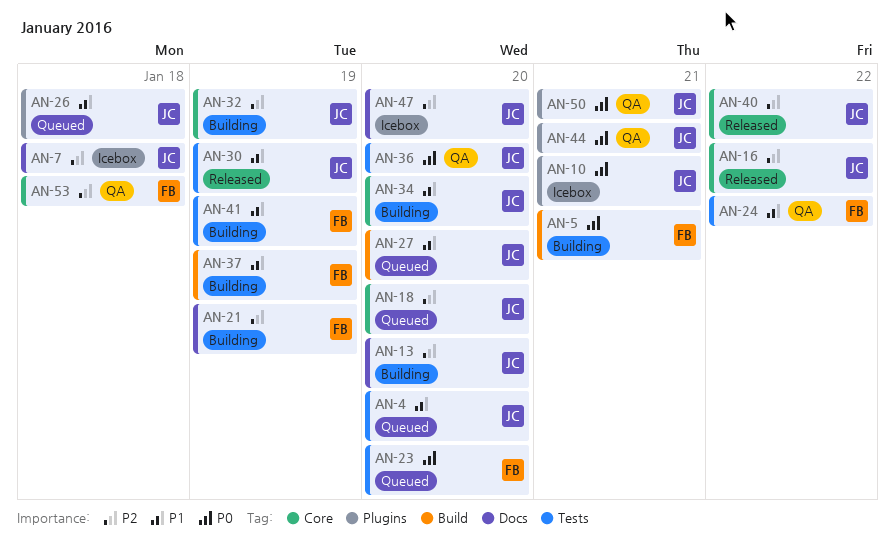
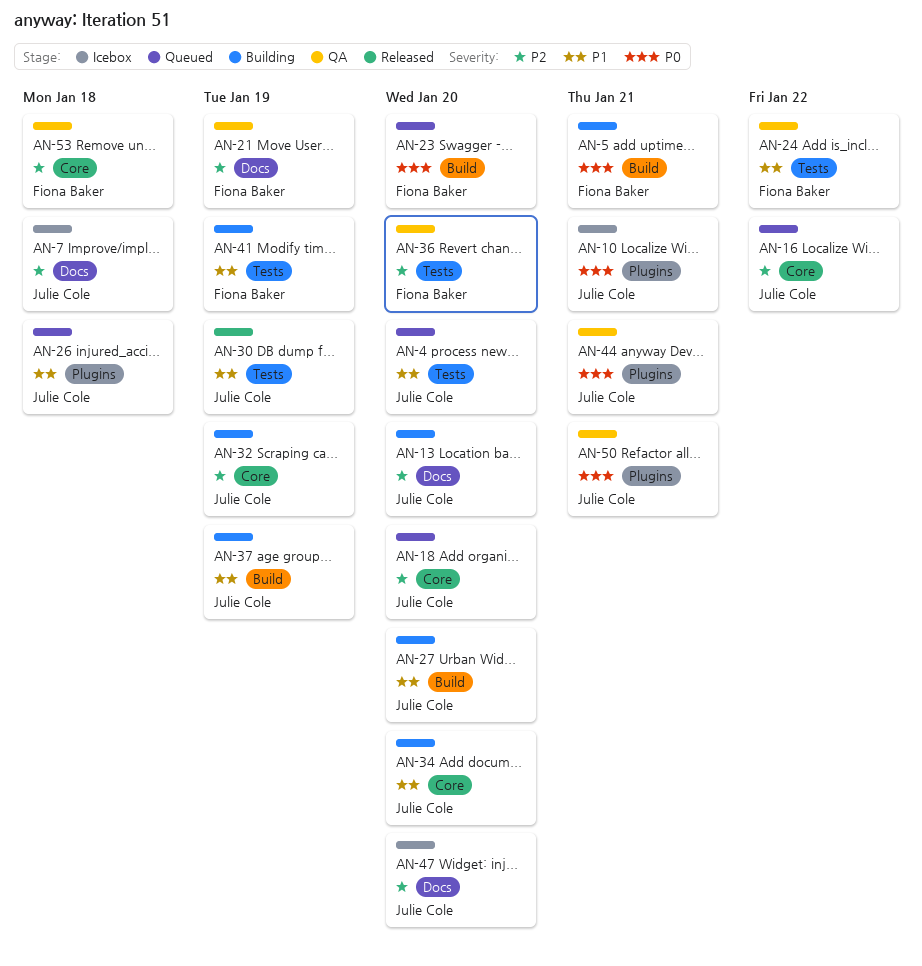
AN-16, status: Released -> Queued
AN-21, status: Building -> QA
AN-23, label: Tests -> Build
AN-27, status: Queued -> Building
AN-36, owner: Julie Cole -> Fiona Baker
AN-36, priority: P0 -> P2
AN-37, owner: Fiona Baker -> Julie Cole
AN-40: present -> none

